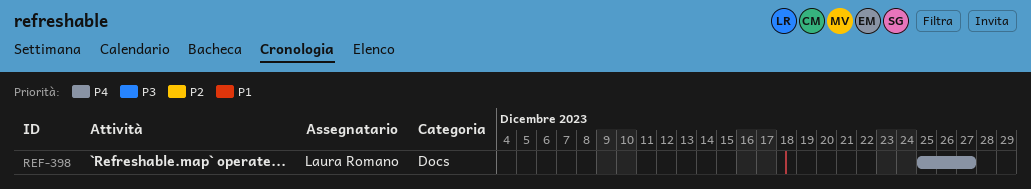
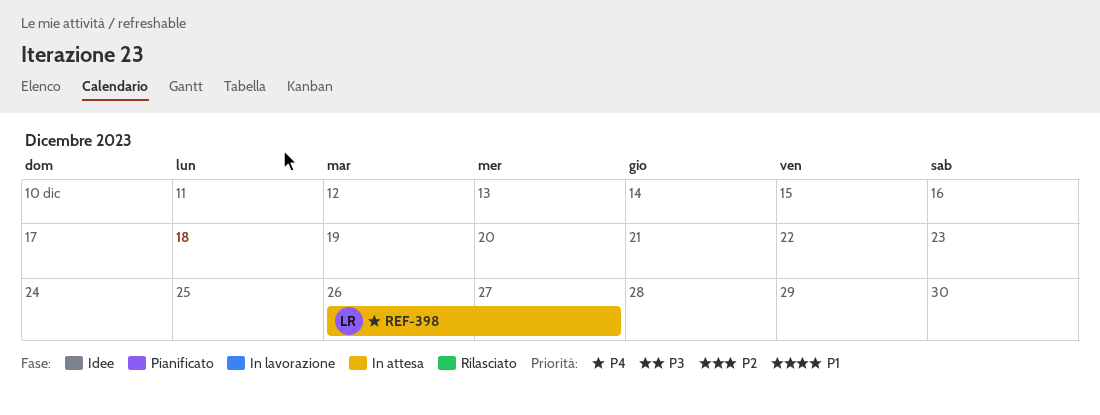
REF-398, start: Dec 25 -> Dec 26

